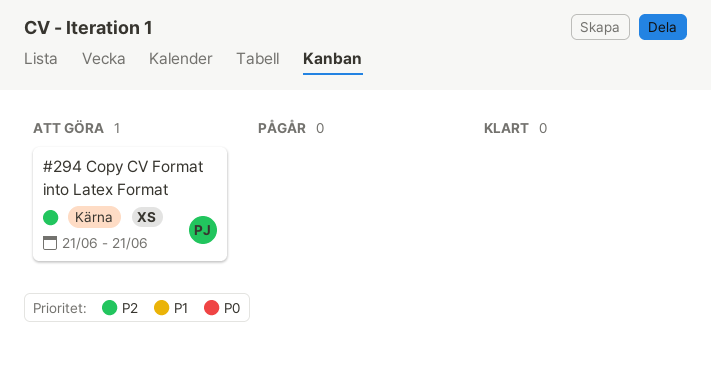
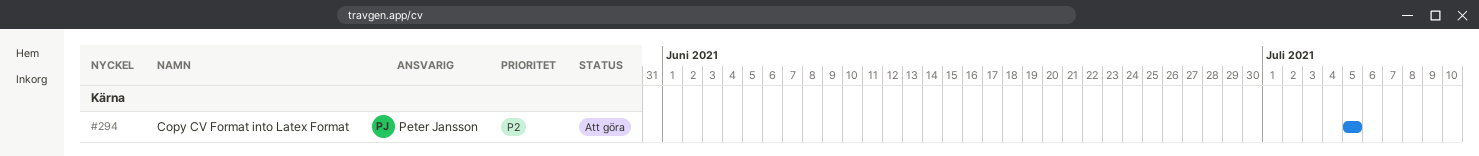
#294, start: Jun 21 -> Jul 5
#294, due: Jun 21 -> Jul 5

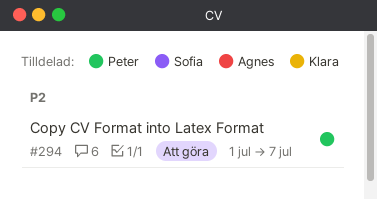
#294, start: Jul 5 -> Jul 1
#294, due: Jul 5 -> Jul 7

